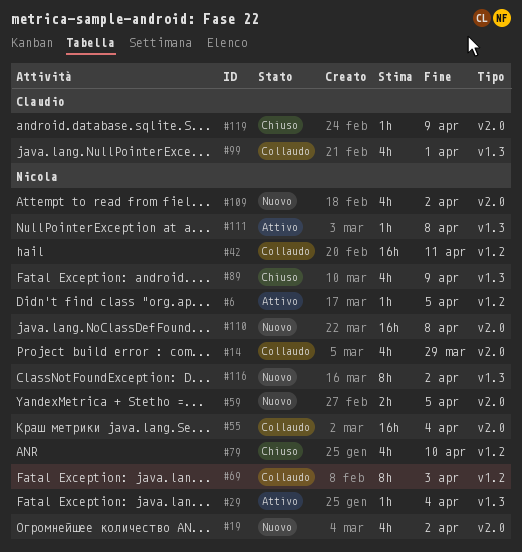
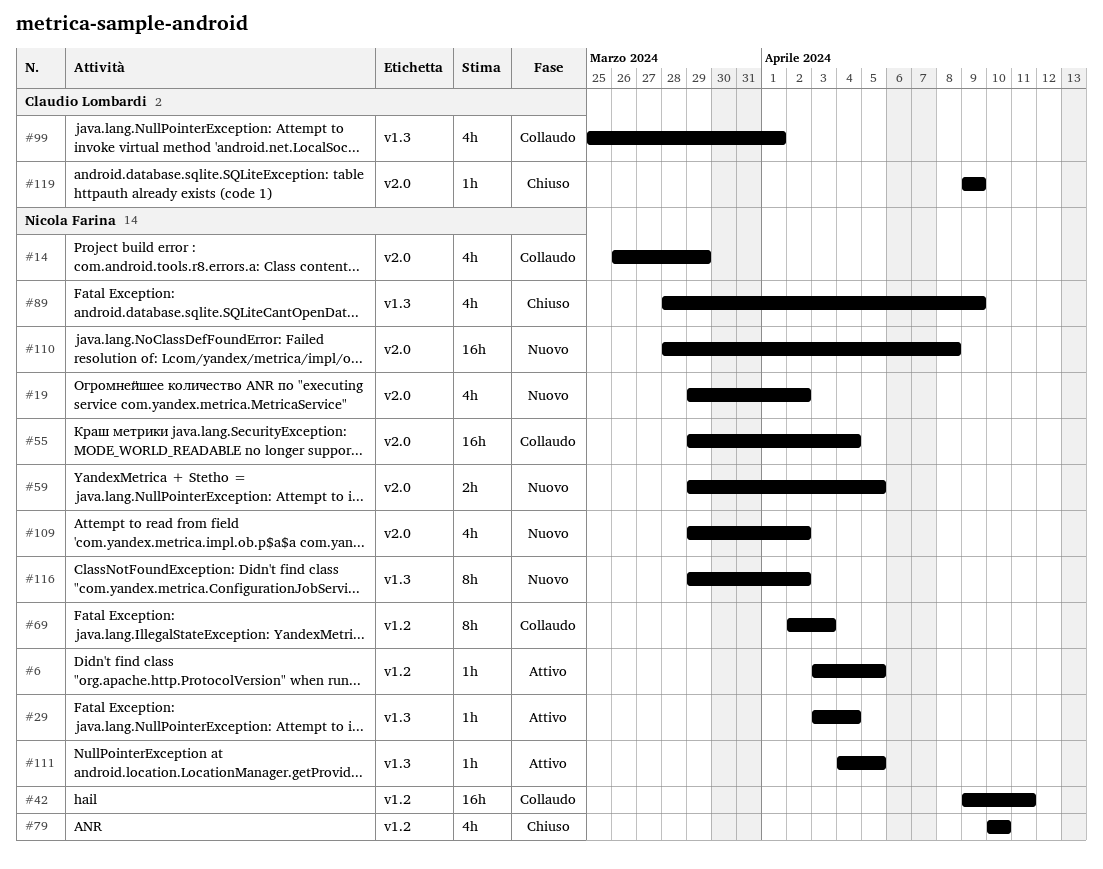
#111, due: Apr 8 -> Apr 5

